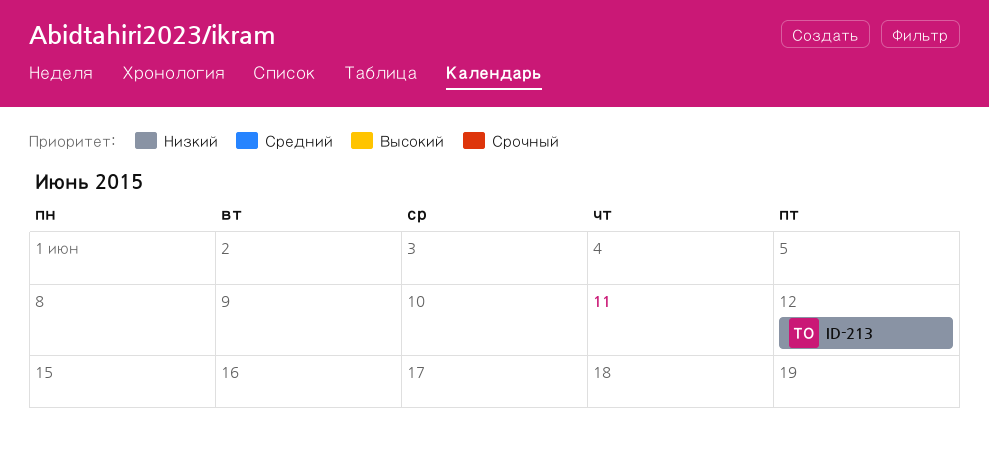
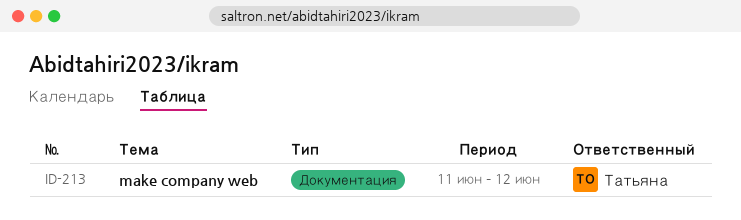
ID-213, start: Jun 12 -> Jun 11

